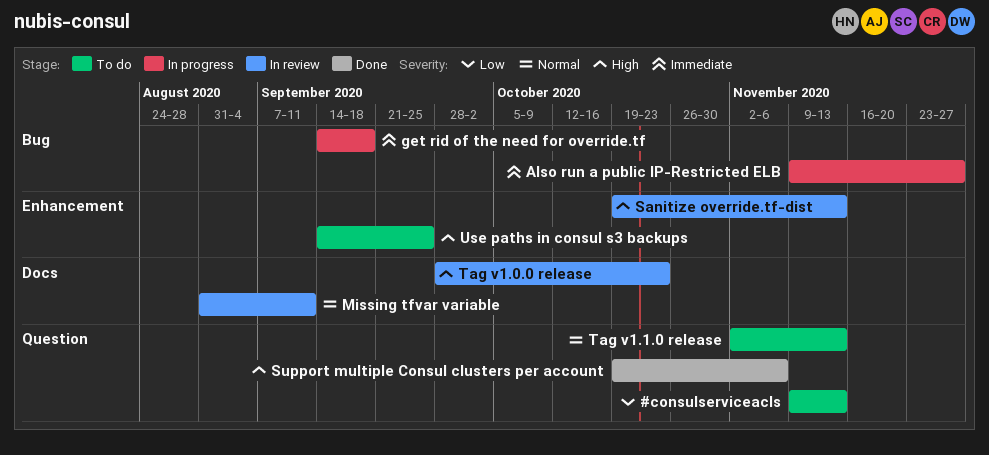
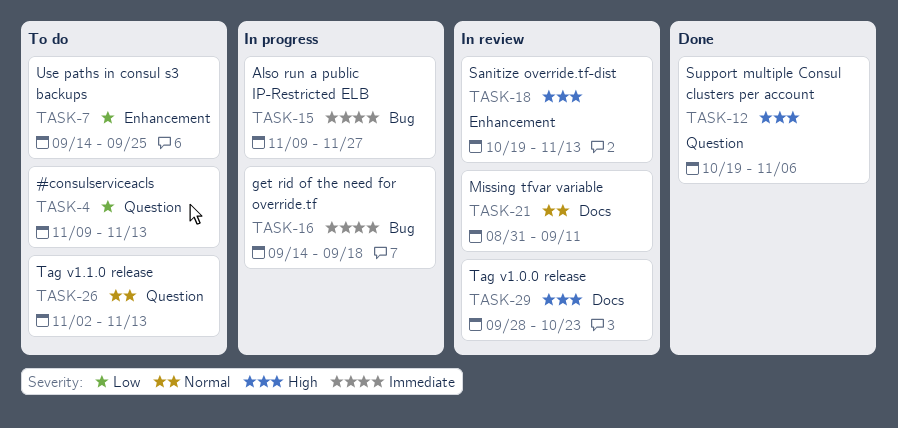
Use paths in consul s3 backups, priority: High -> Low

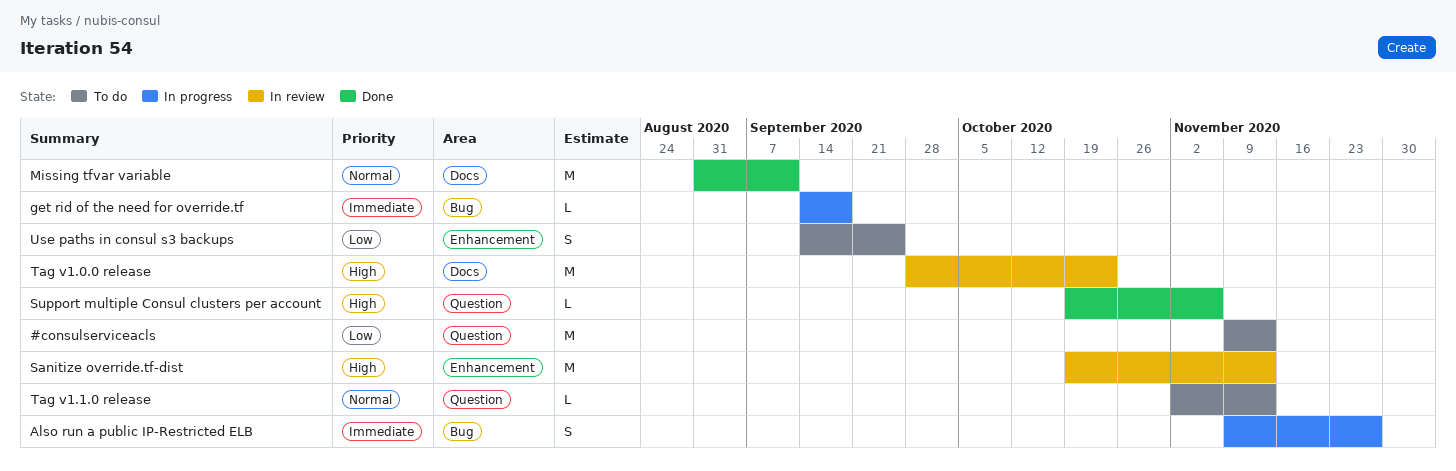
Missing tfvar variable, status: In review -> Done

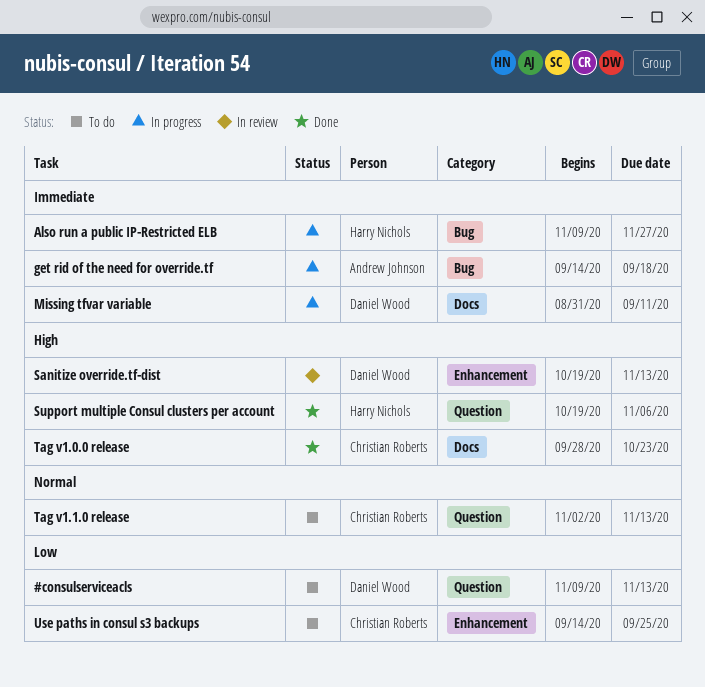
Missing tfvar variable, status: Done -> In progress
Missing tfvar variable, priority: Normal -> Immediate
Tag v1.0.0 release, status: In review -> Done

